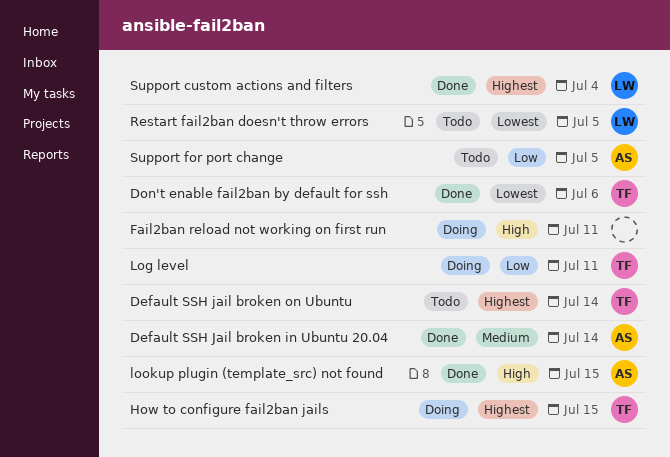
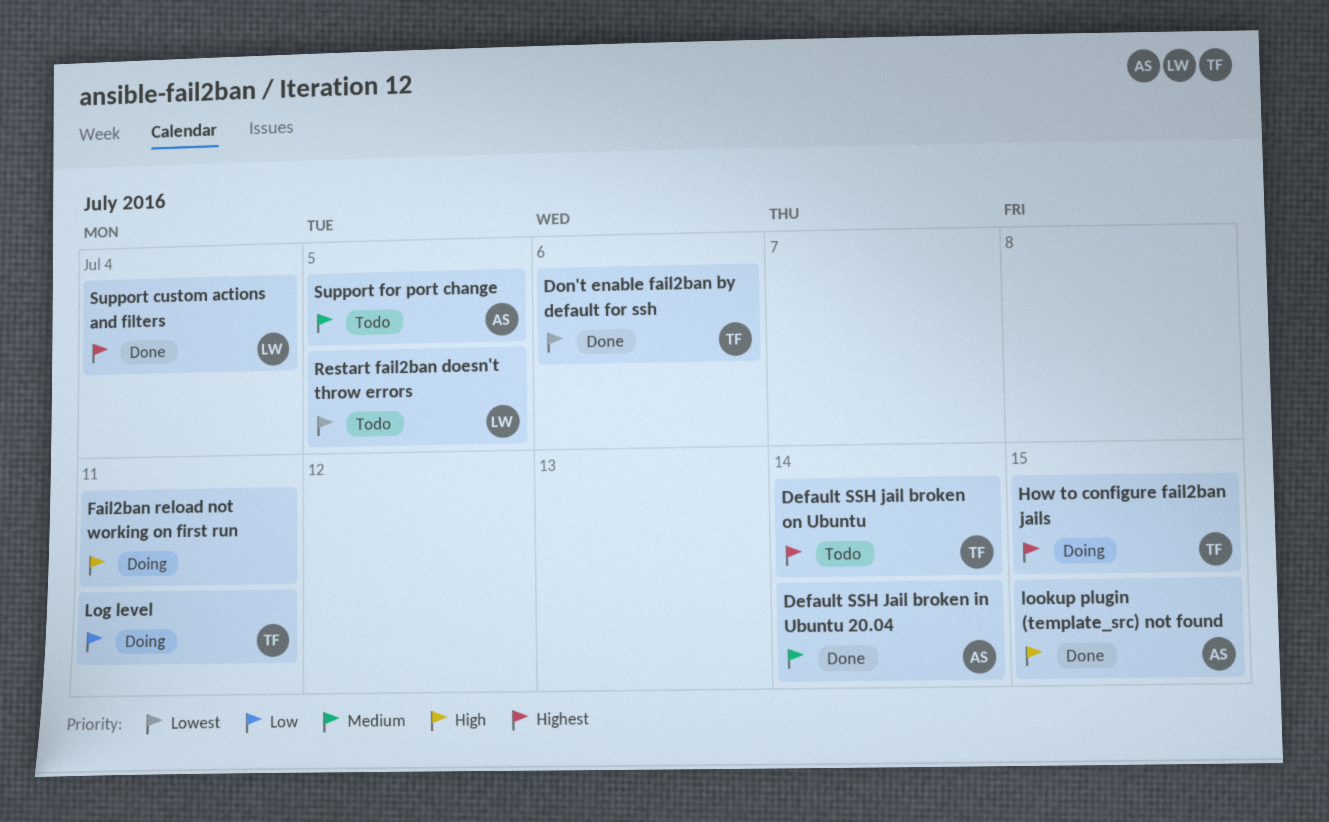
Support for port change, priority: Low -> Medium

